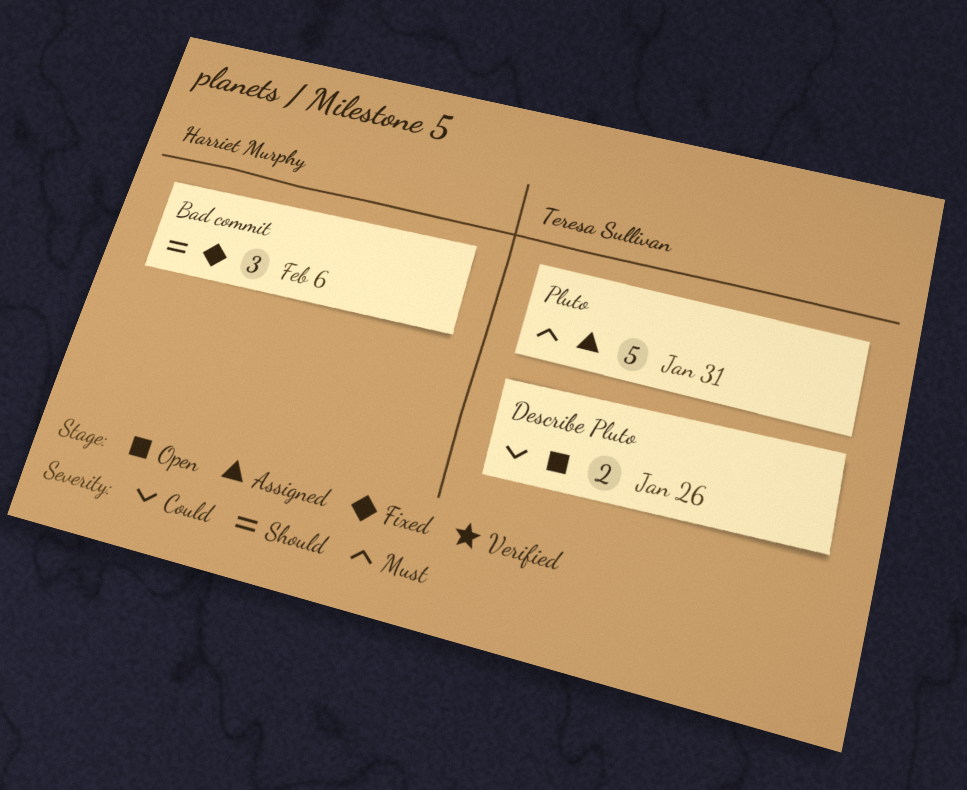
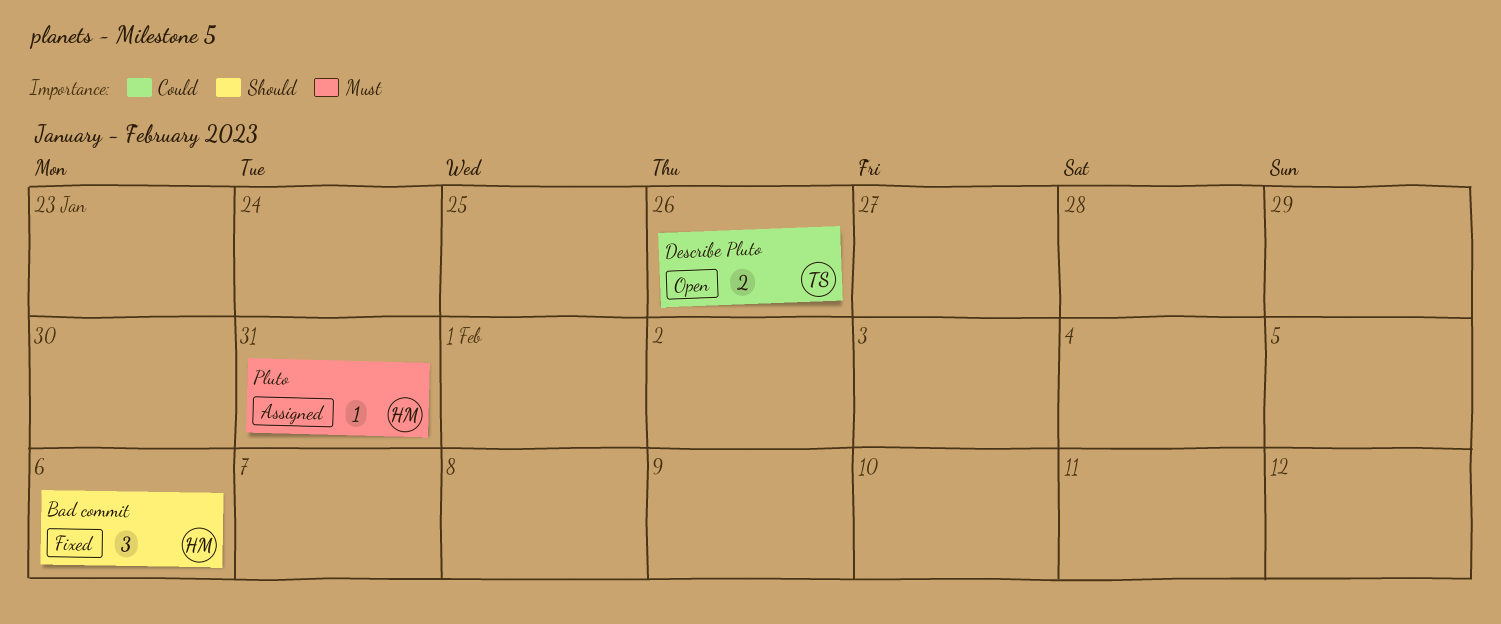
Pluto, owner: Teresa Sullivan -> Harriet Murphy
Pluto, estimate: 5 -> 1

